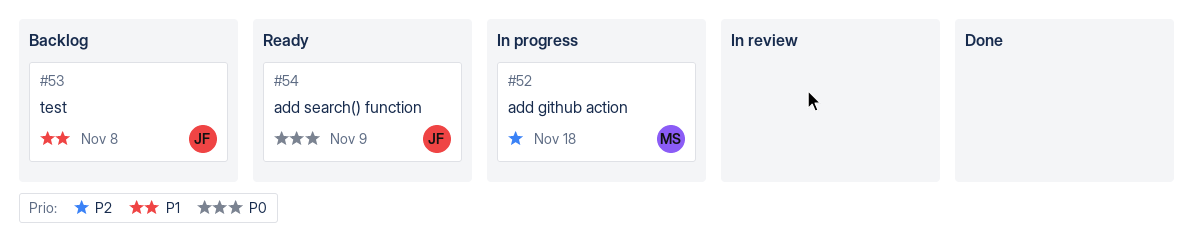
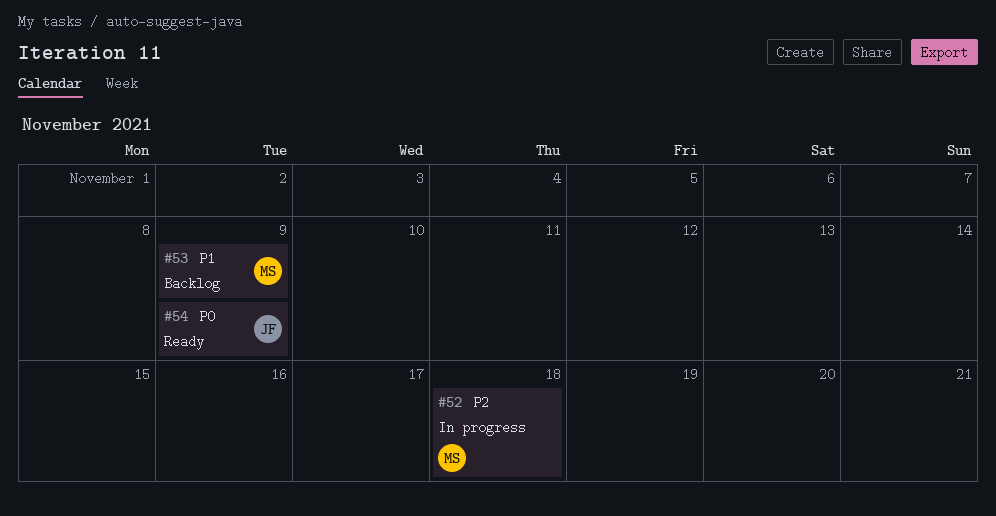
#53, owner: JF -> MS
#53, due: Nov 8 -> Nov 9

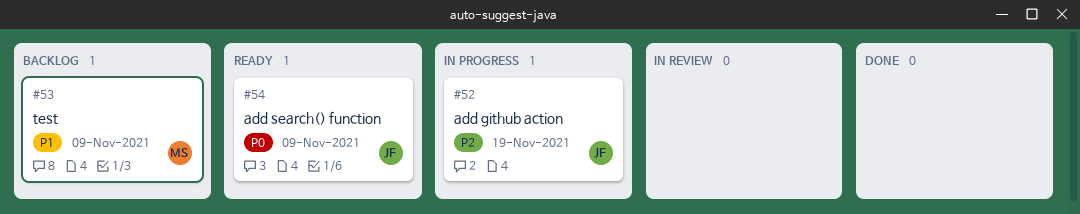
#52, owner: MS -> JF
#52, due: Nov 18 -> Nov 19

